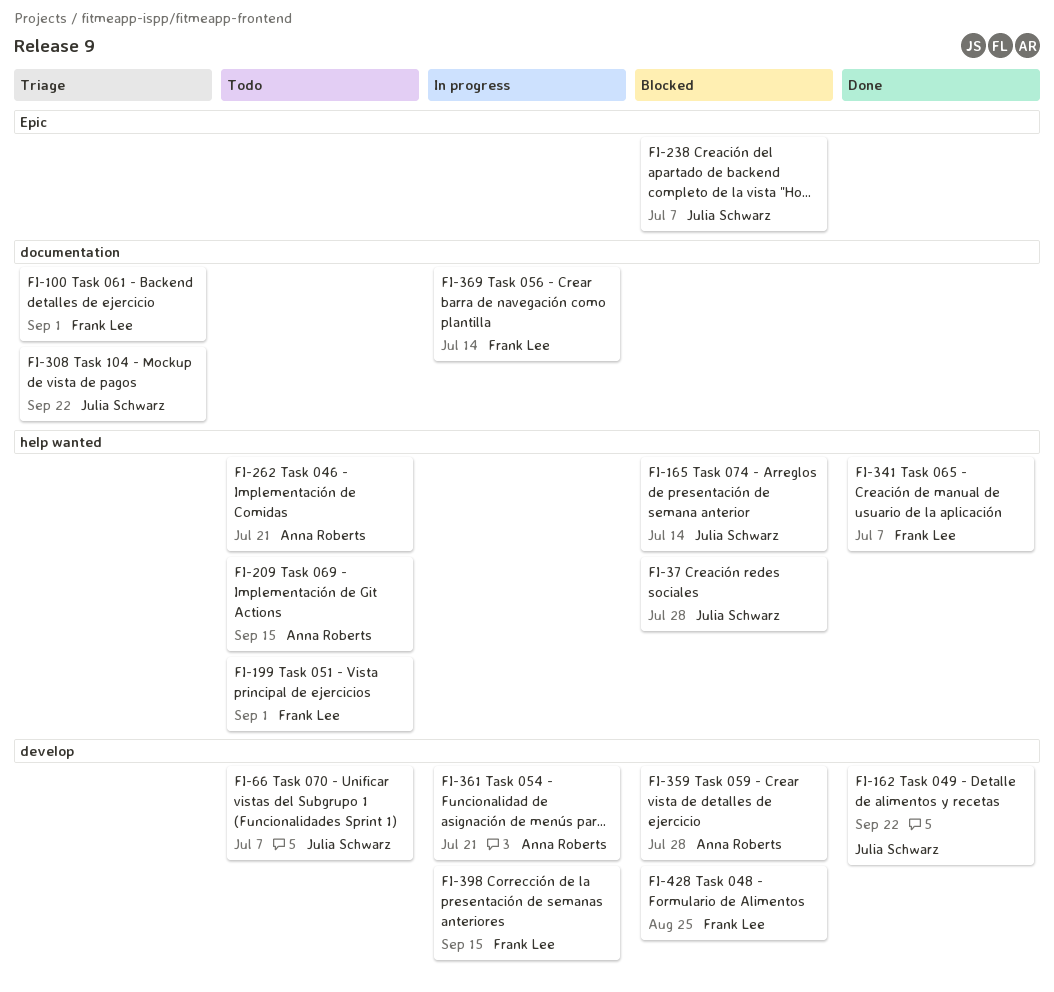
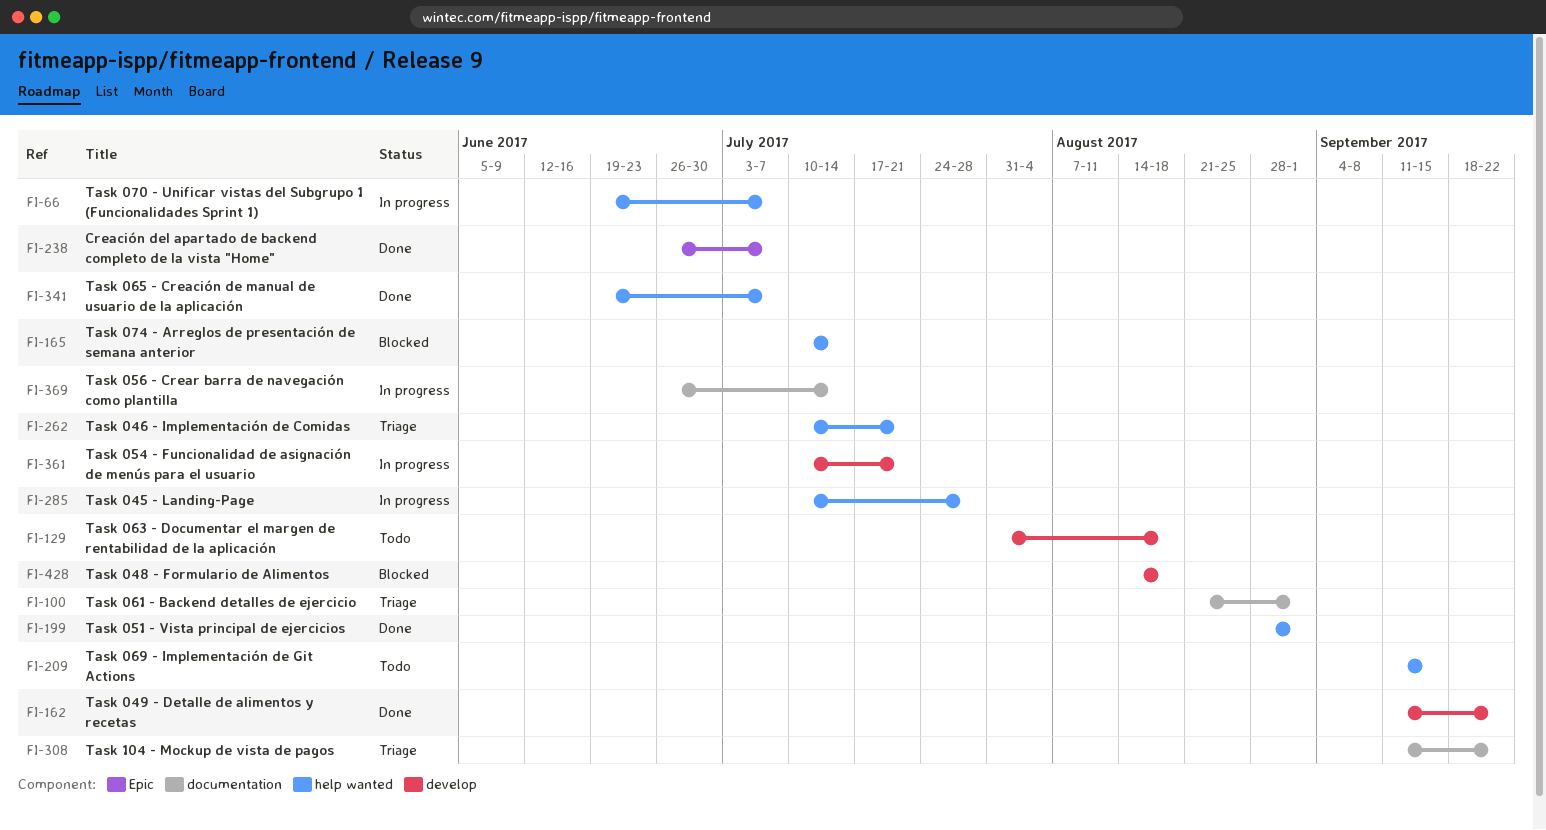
FI-37: present -> none
FI-66, status: Todo -> In progress
FI-66, label: develop -> help wanted
FI-129: none -> present
FI-199, status: Todo -> Done
FI-238, status: Blocked -> Done
FI-262, status: Todo -> Triage
FI-285: none -> present
FI-359: present -> none
FI-398: present -> none
FI-428, due: Aug 25 -> Aug 18

